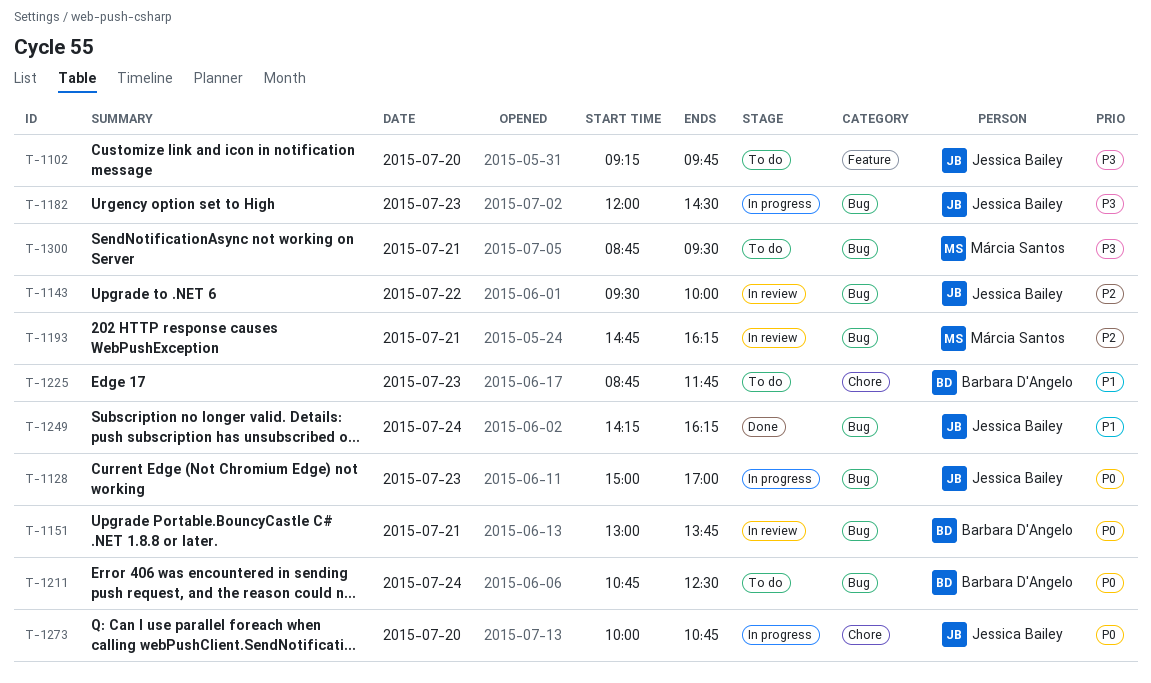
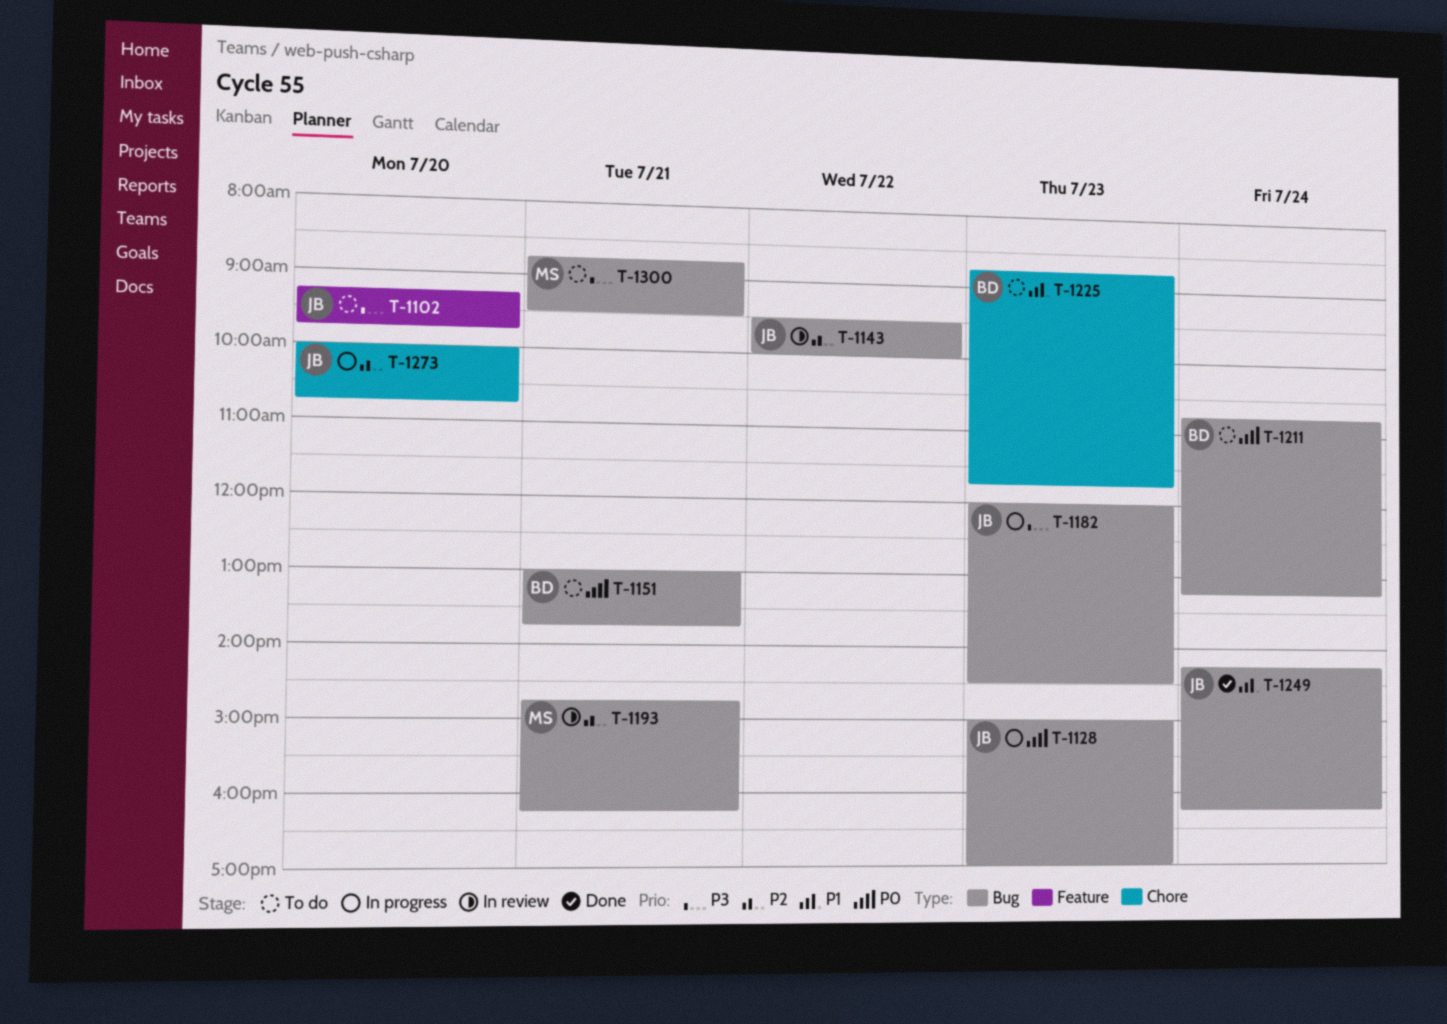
T-1151, status: In review -> To do
T-1211, ends: 12:30 -> 13:15
T-1273, priority: P0 -> P2

